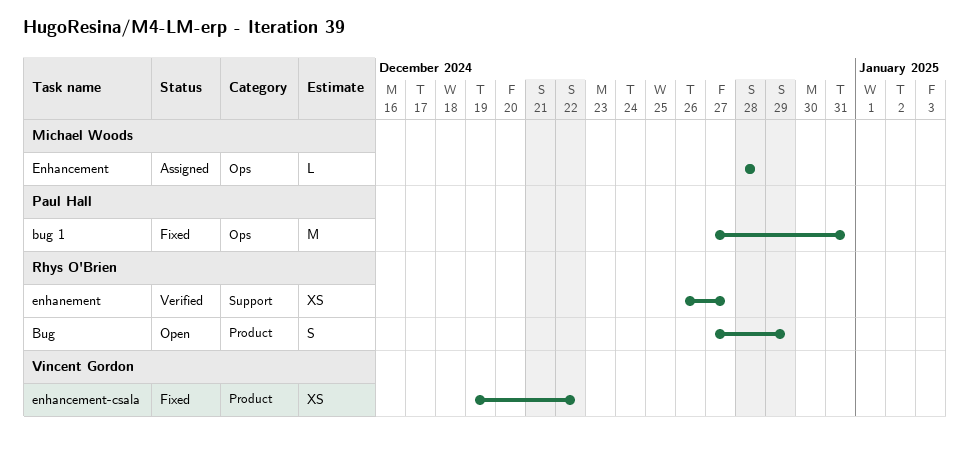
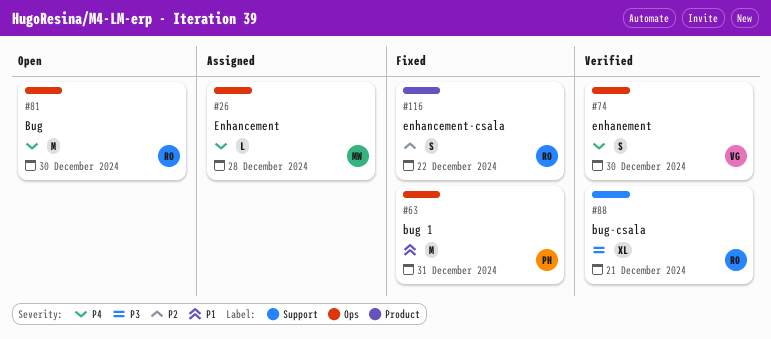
Bug, label: Product -> Ops
Bug, estimate: S -> M
Bug, due: Dec 29 -> Dec 30
bug-csala: none -> present
enhancement-csala, owner: Vincent Gordon -> Rhys O'Brien
enhancement-csala, estimate: XS -> S
enhanement, owner: Rhys O'Brien -> Vincent Gordon
enhanement, label: Support -> Ops
enhanement, estimate: XS -> S
enhanement, due: Dec 27 -> Dec 30

